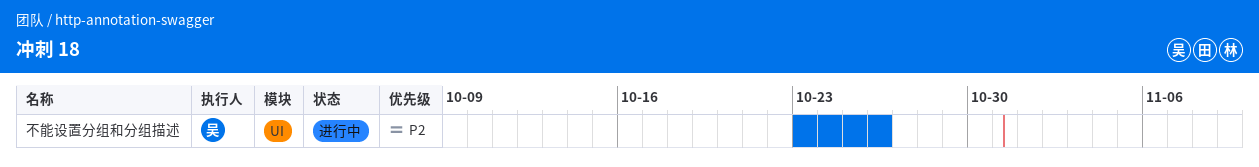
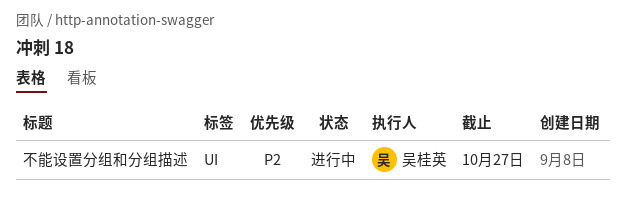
不能设置分组和分组描述, due: Oct 26 -> Oct 27

